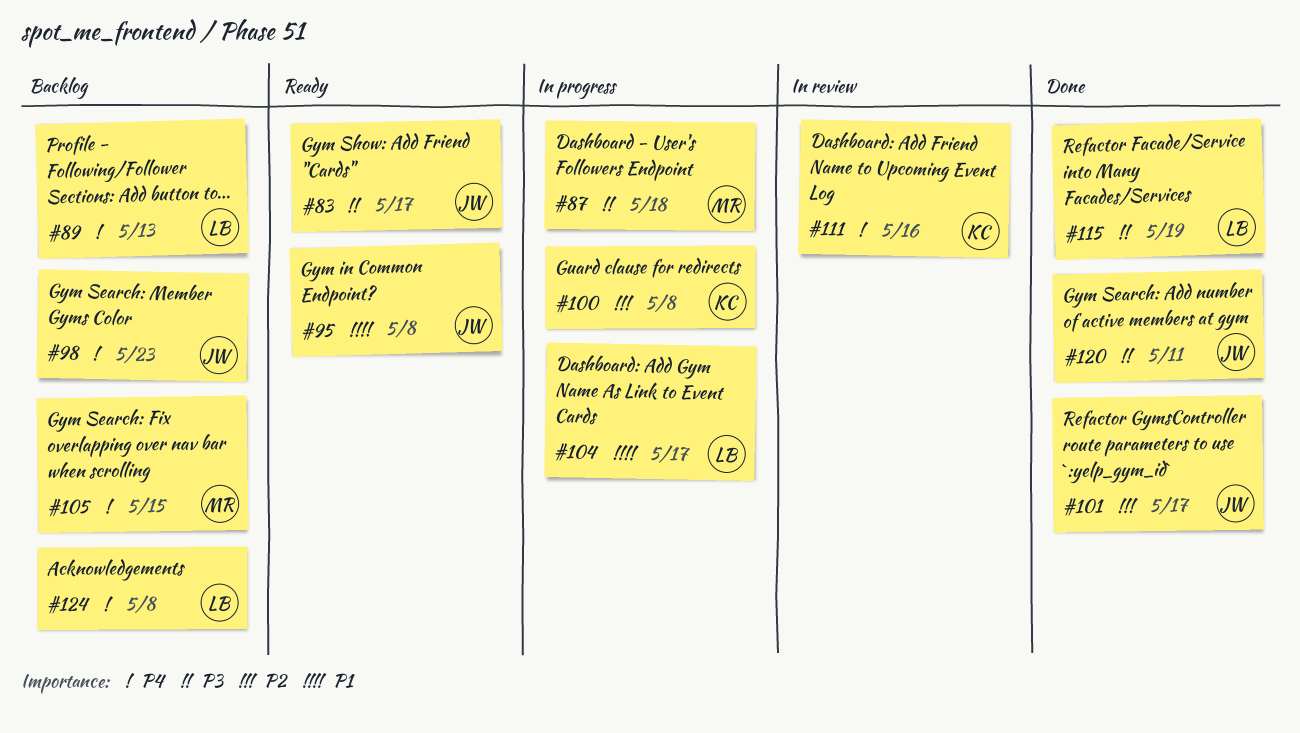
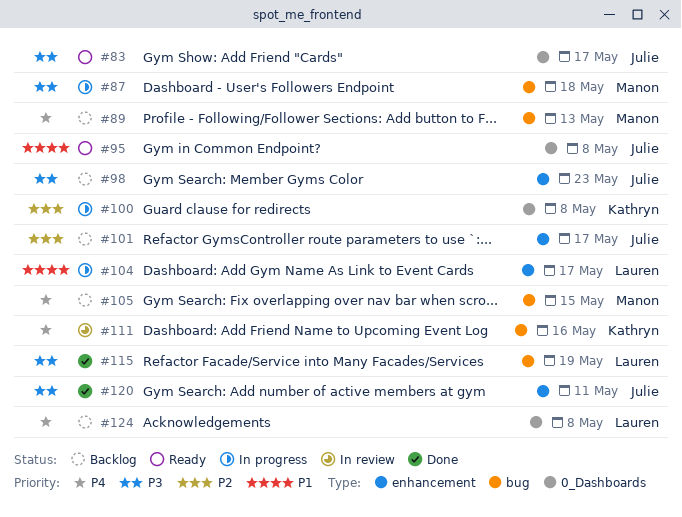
#89, owner: Lauren -> Manon
#98, priority: P4 -> P3
#101, status: Done -> Backlog

